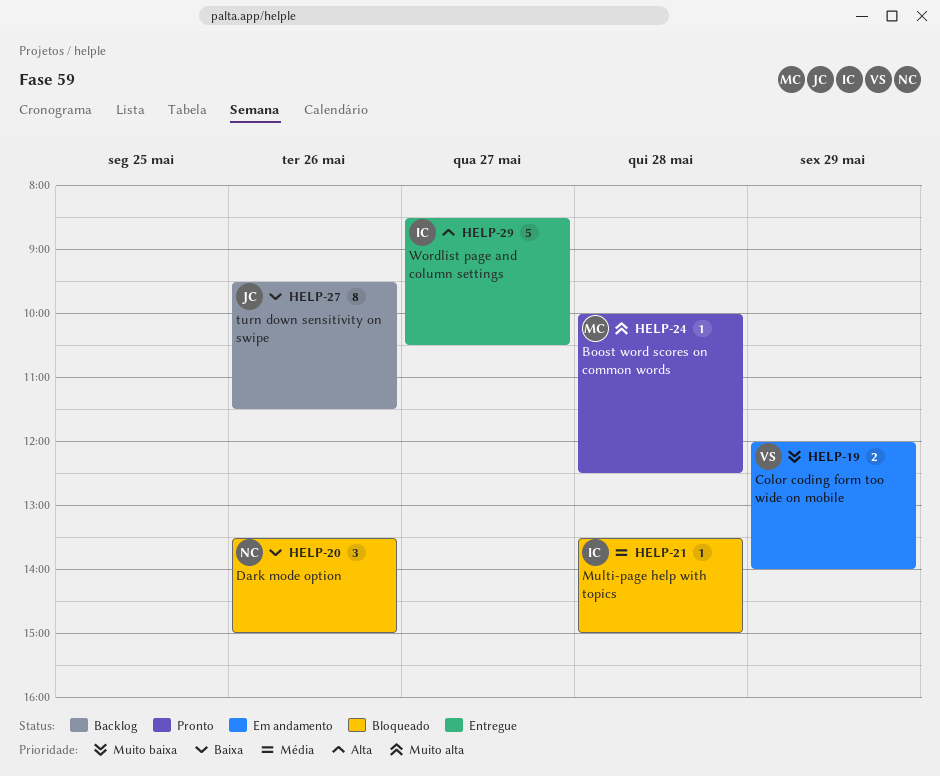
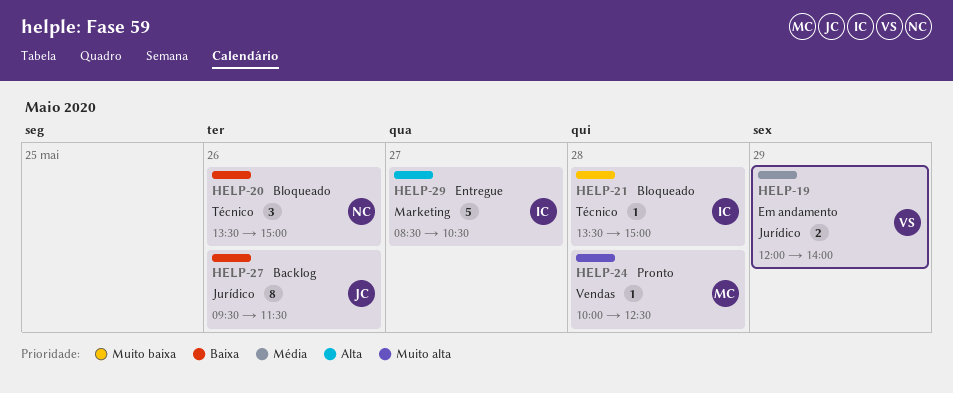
HELP-19, priority: Muito baixa -> Média
HELP-21, priority: Média -> Muito baixa

